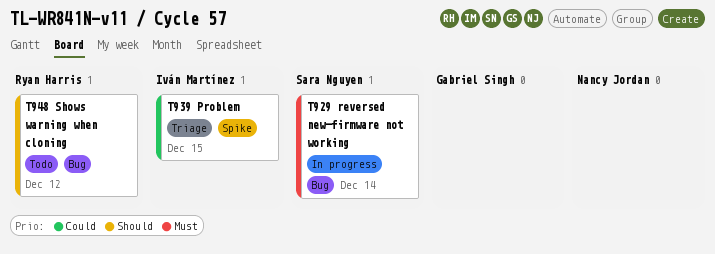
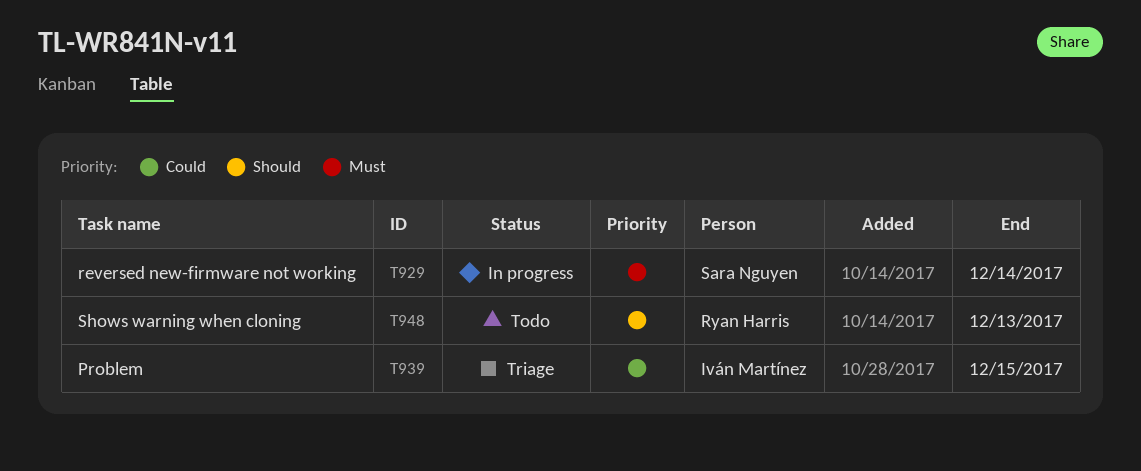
T948, due: Dec 12 -> Dec 13

